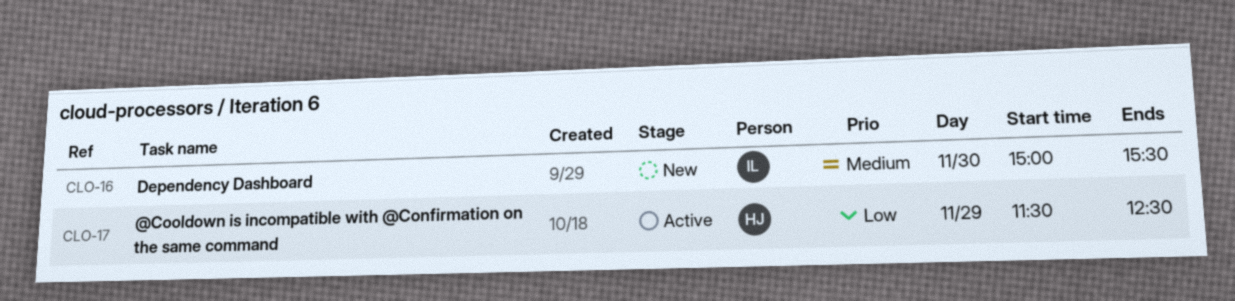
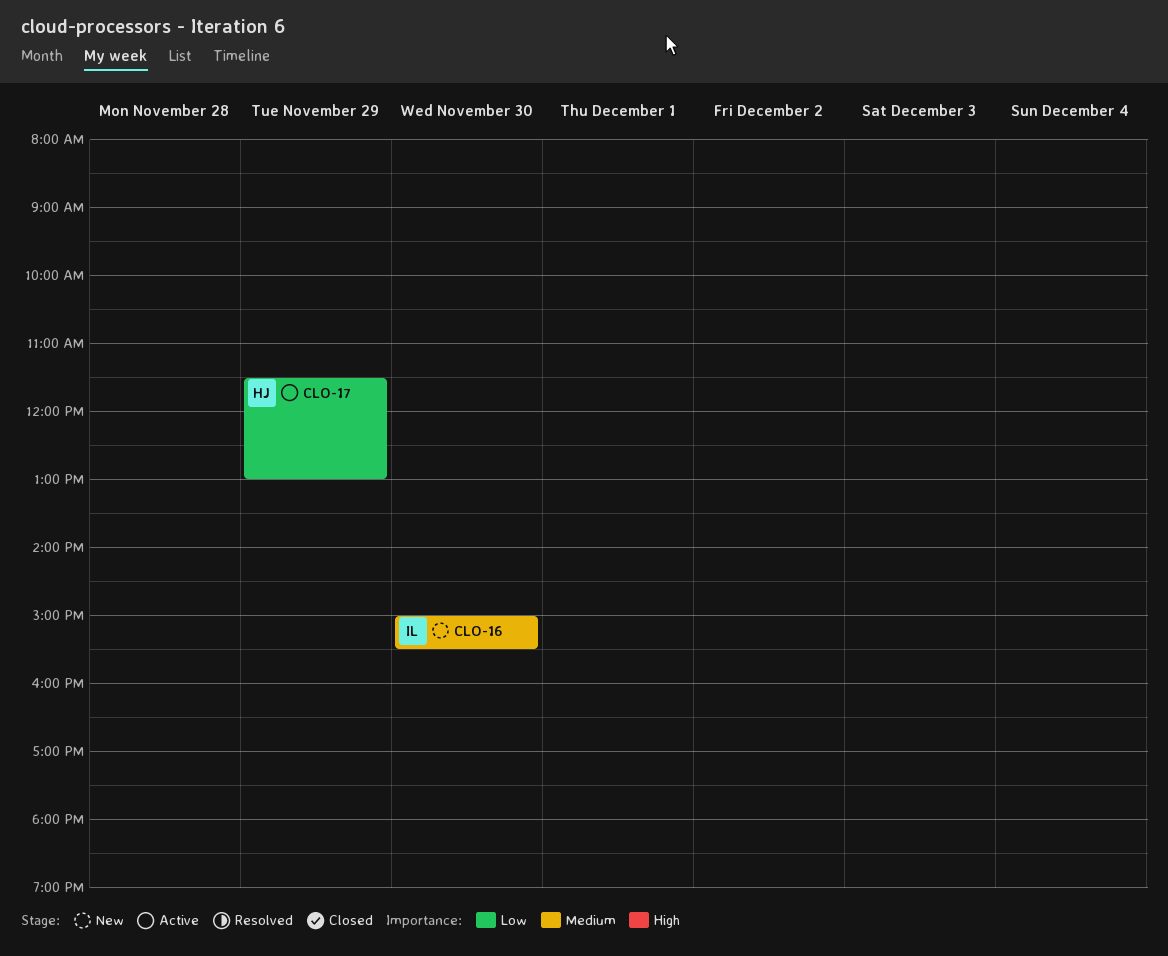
CLO-17, ends: 12:30 -> 13:00

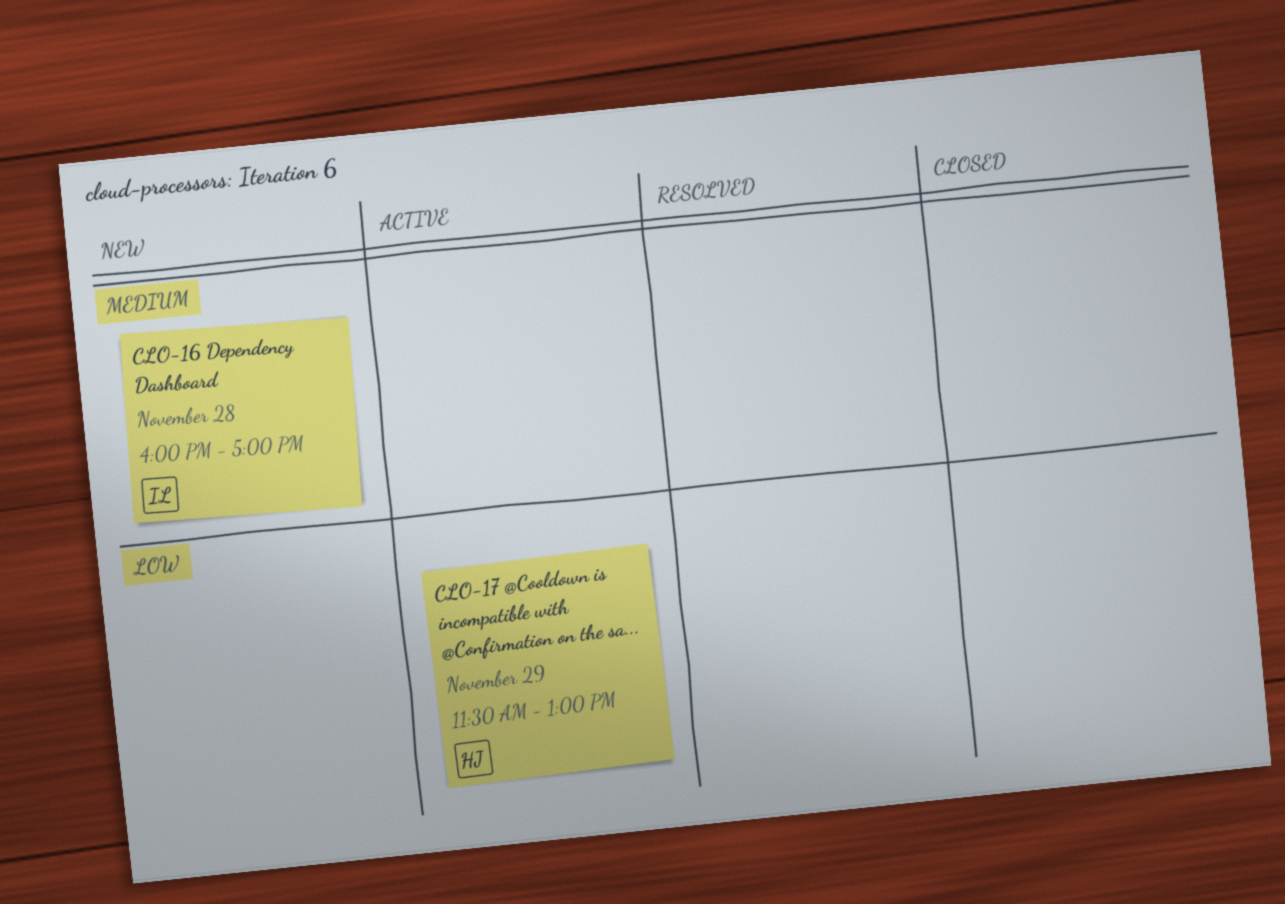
CLO-16, day: Nov 30 -> Nov 28
CLO-16, begins: 15:00 -> 16:00
CLO-16, ends: 15:30 -> 17:00

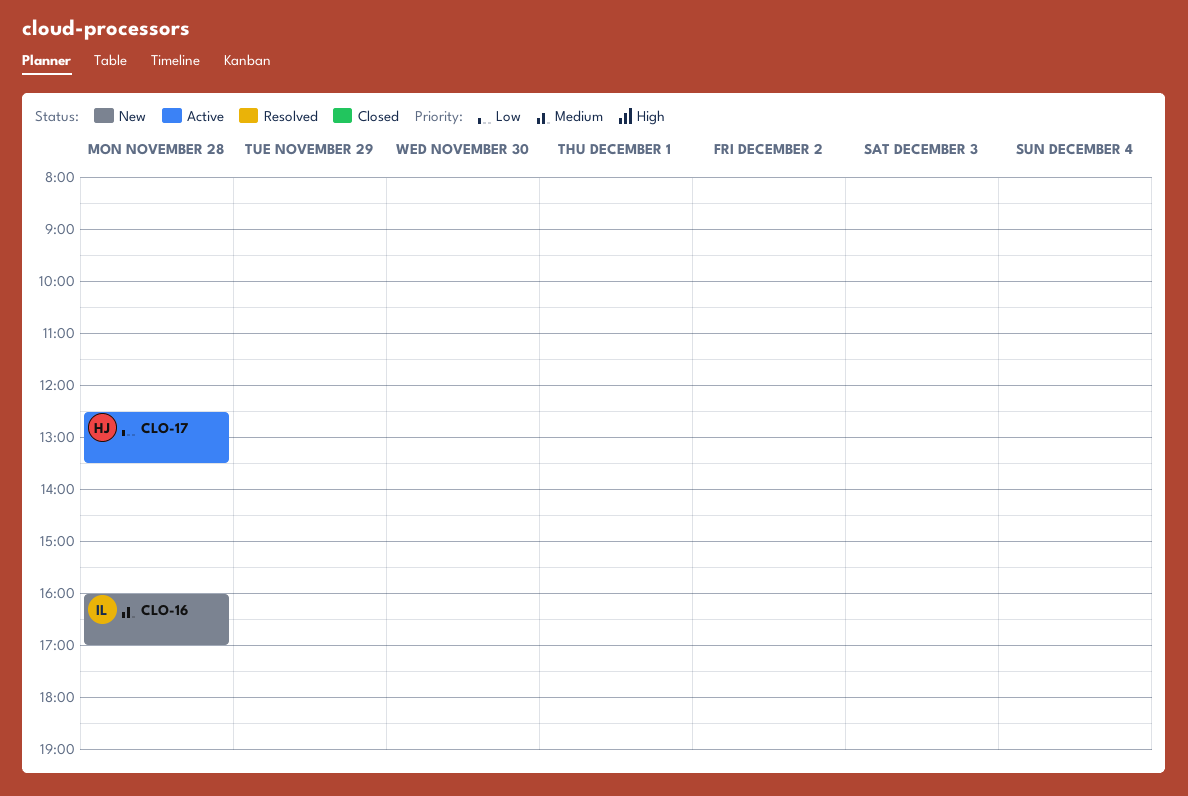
CLO-17, day: Nov 29 -> Nov 28
CLO-17, begins: 11:30 -> 12:30
CLO-17, ends: 13:00 -> 13:30

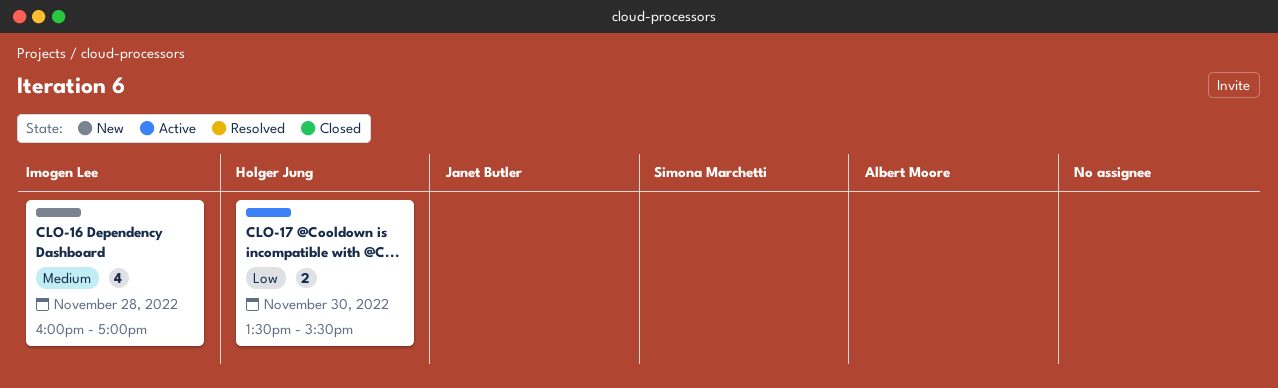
CLO-17, day: Nov 28 -> Nov 30
CLO-17, begins: 12:30 -> 13:30
CLO-17, ends: 13:30 -> 15:30

